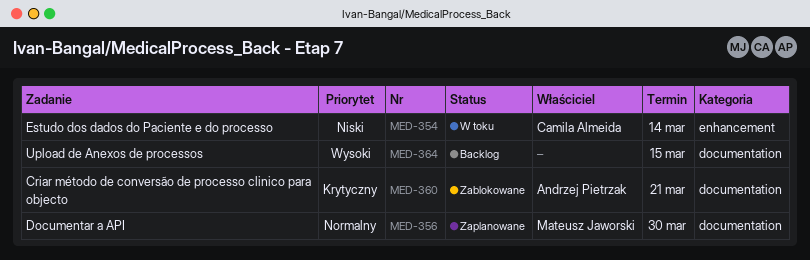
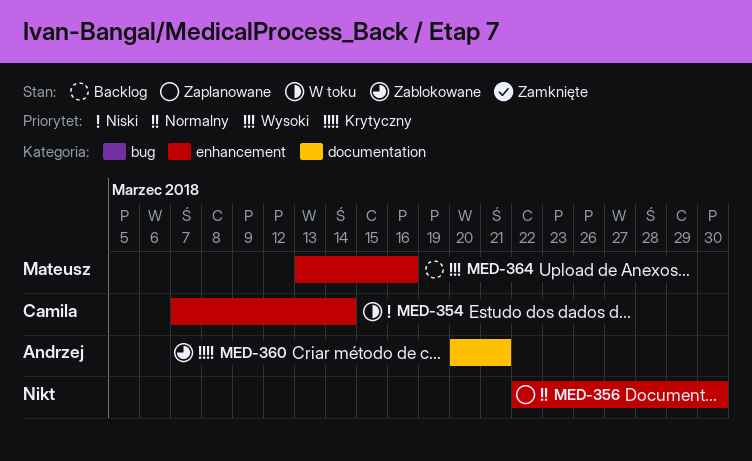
MED-356, owner: Mateusz Jaworski -> none
MED-356, label: documentation -> enhancement
MED-364, owner: none -> Mateusz Jaworski
MED-364, label: documentation -> enhancement
MED-364, due: Mar 15 -> Mar 16

